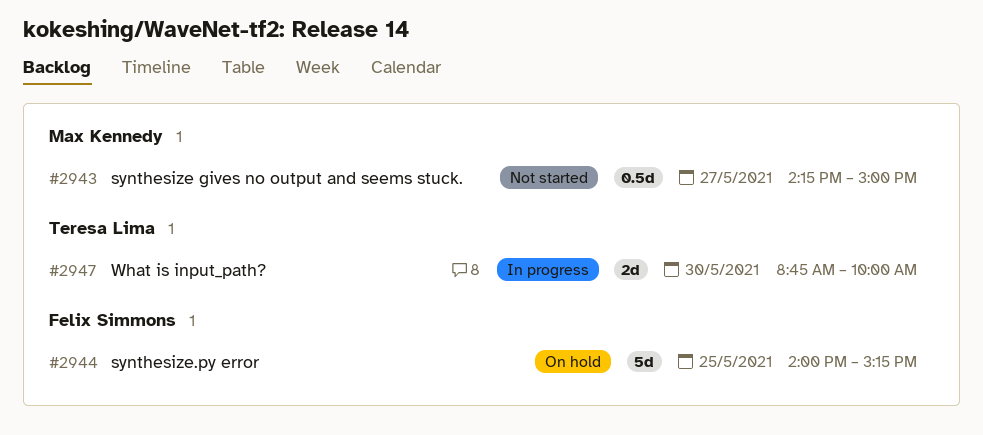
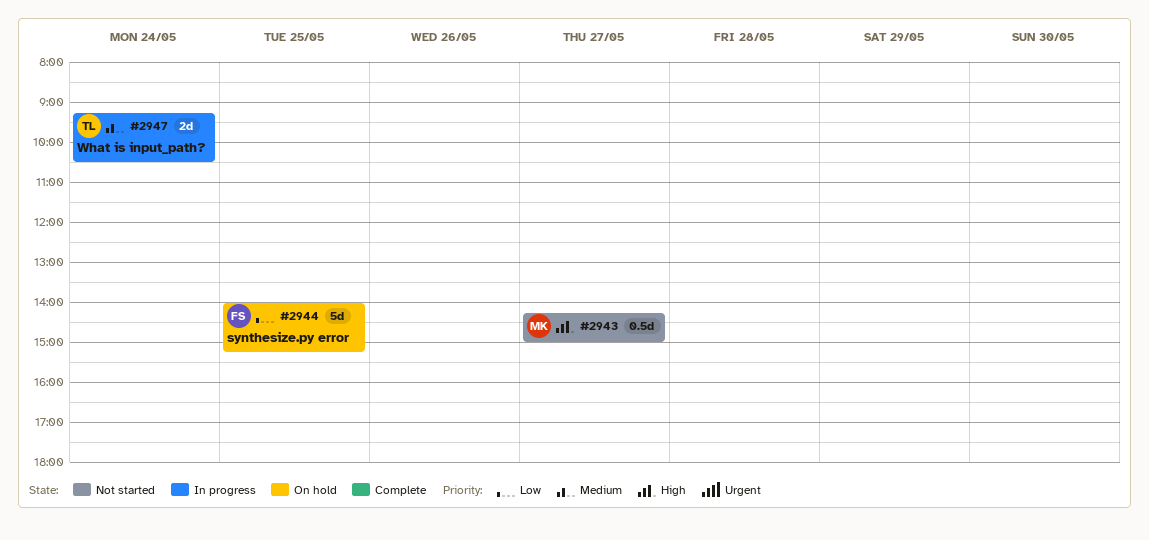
#2947, day: May 30 -> May 24
#2947, begins: 08:45 -> 09:15
#2947, ends: 10:00 -> 10:30

